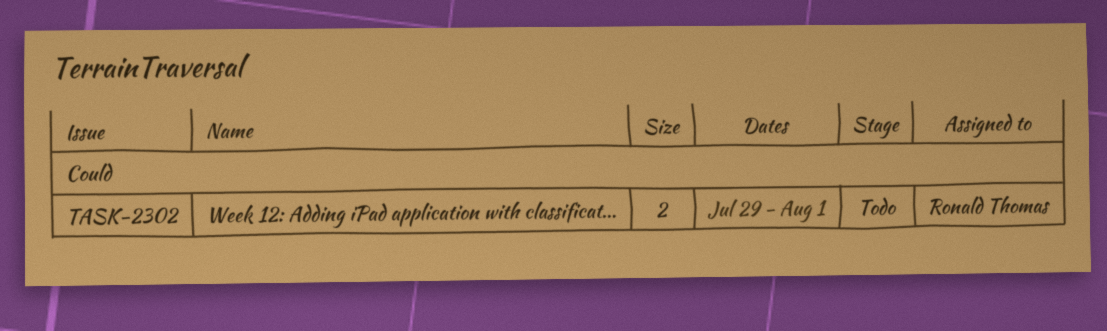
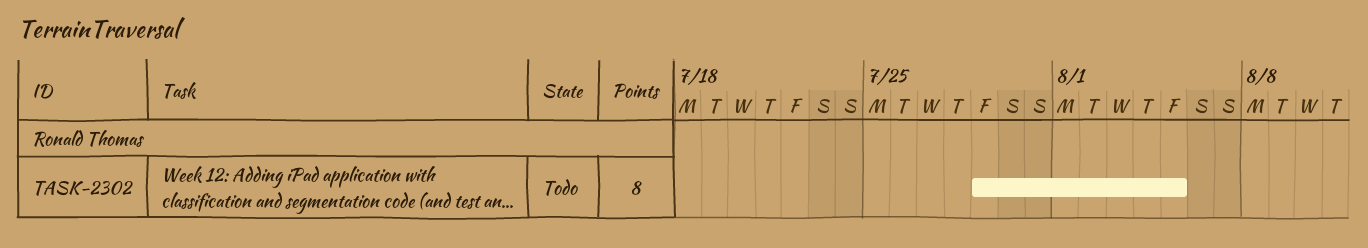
TASK-2302, estimate: 2 -> 8
TASK-2302, due: Aug 1 -> Aug 5

